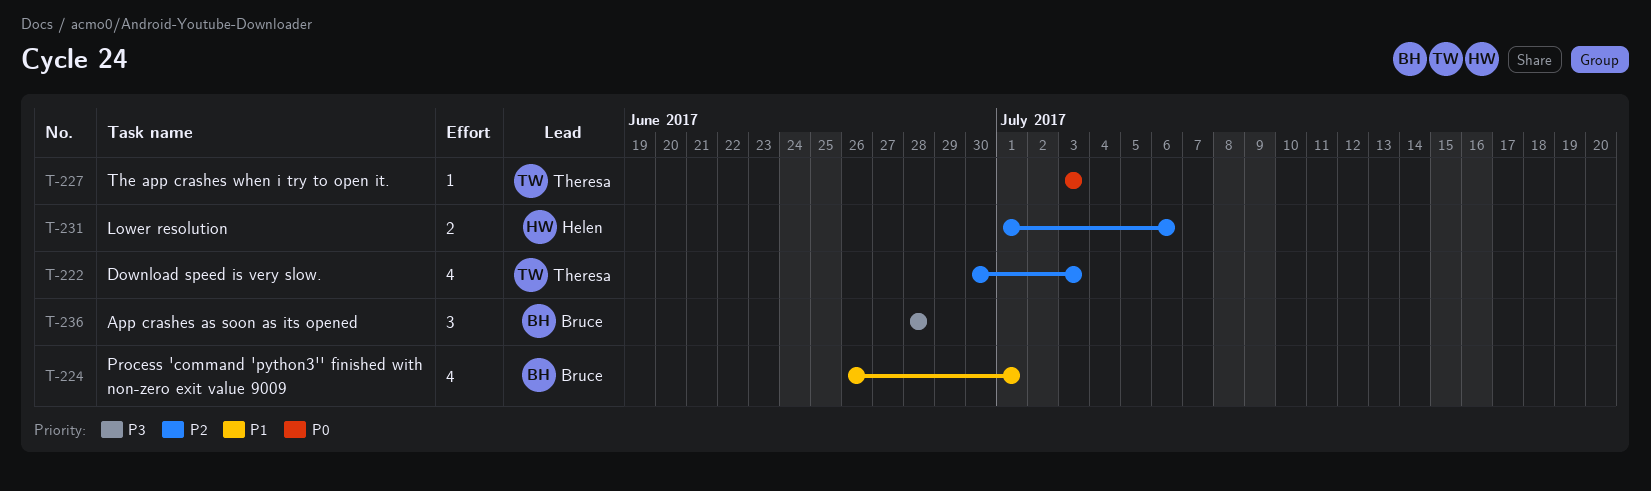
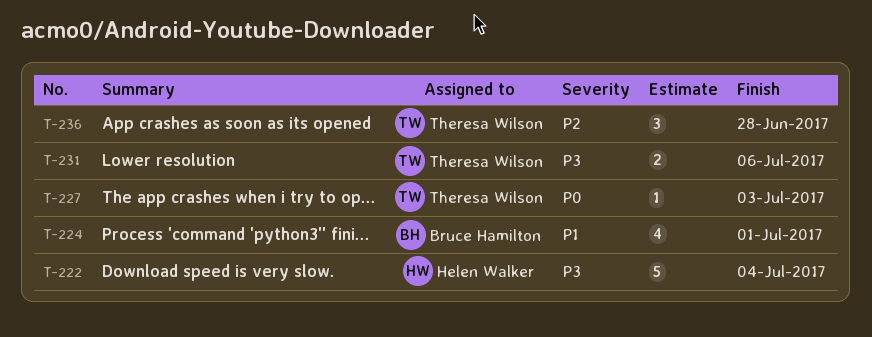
T-222, owner: Theresa Wilson -> Helen Walker
T-222, priority: P2 -> P3
T-222, estimate: 4 -> 5
T-222, due: Jul 3 -> Jul 4
T-231, owner: Helen Walker -> Theresa Wilson
T-231, priority: P2 -> P3
T-236, owner: Bruce Hamilton -> Theresa Wilson
T-236, priority: P3 -> P2

